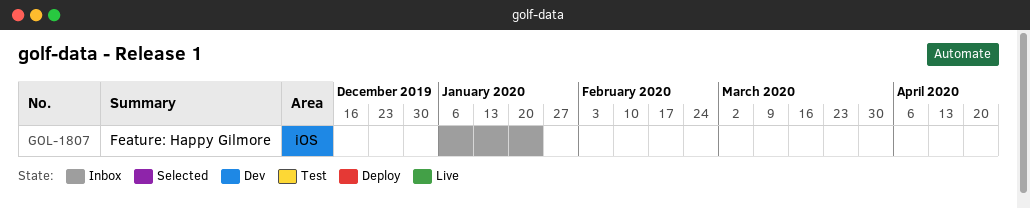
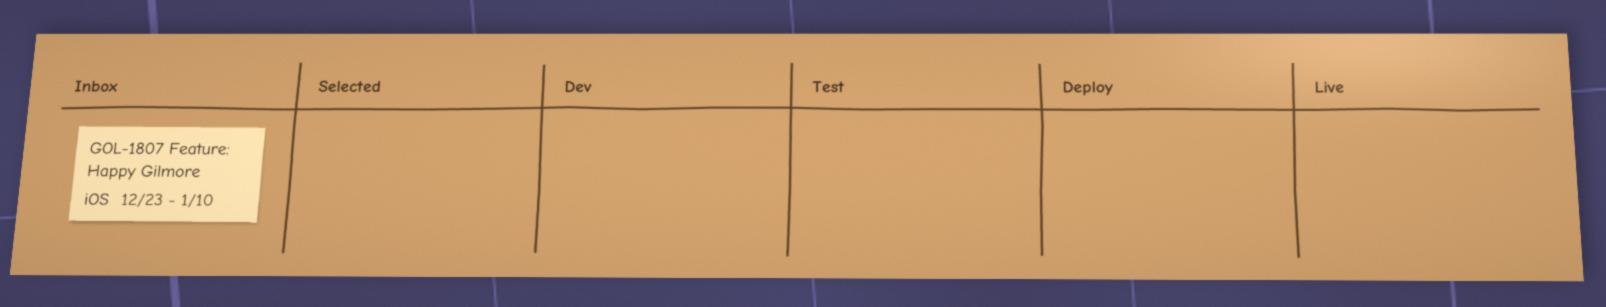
GOL-1807, start: Jan 6 -> Dec 23
GOL-1807, due: Jan 24 -> Jan 10

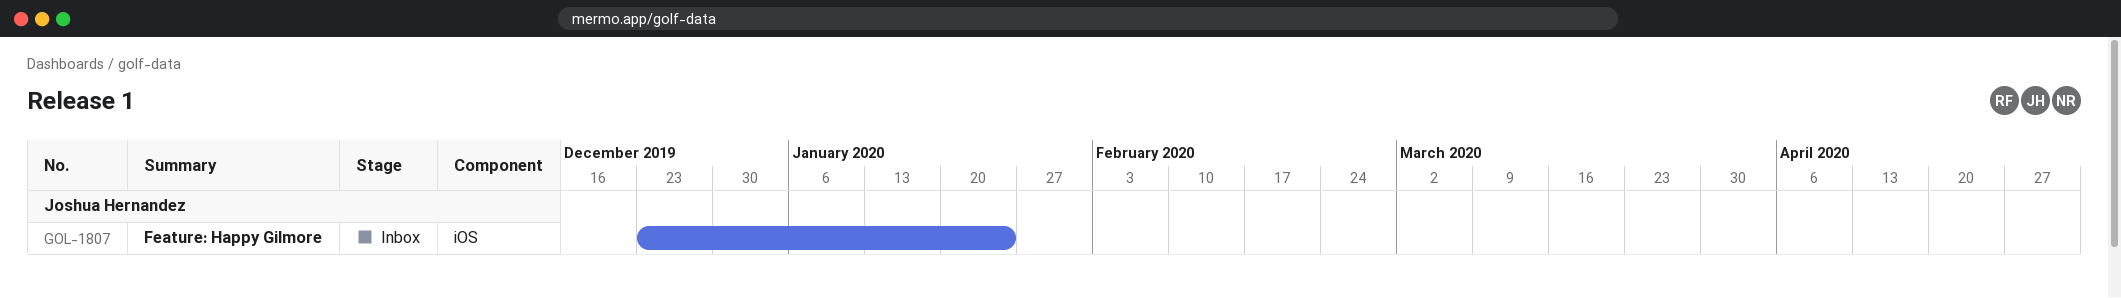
GOL-1807, due: Jan 10 -> Jan 24

